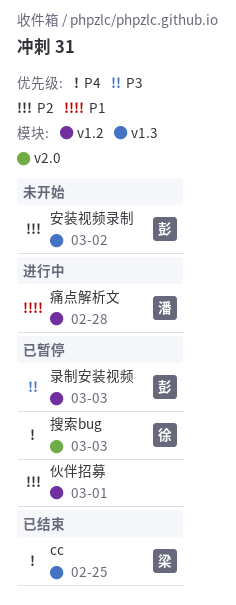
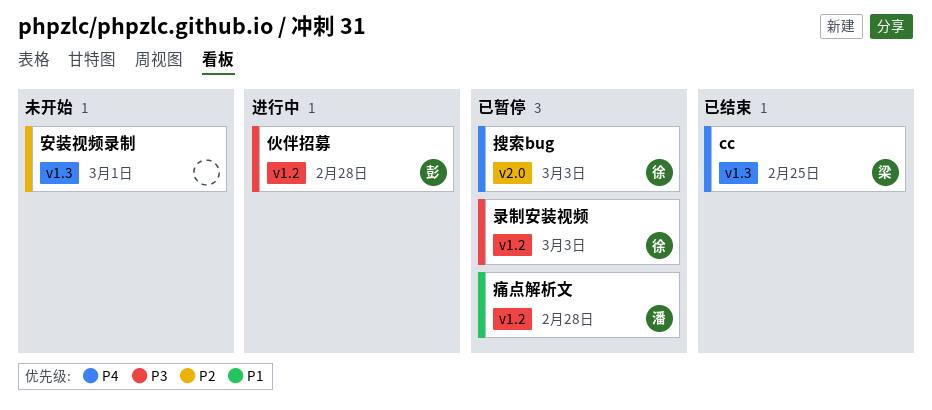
伙伴招募, status: 已暂停 -> 进行中
伙伴招募, owner: none -> 彭
伙伴招募, priority: P2 -> P3
伙伴招募, due: Mar 1 -> Feb 28
安装视频录制, owner: 彭 -> none
安装视频录制, due: Mar 2 -> Mar 1
录制安装视频, owner: 彭 -> 徐
痛点解析文, status: 进行中 -> 已暂停

